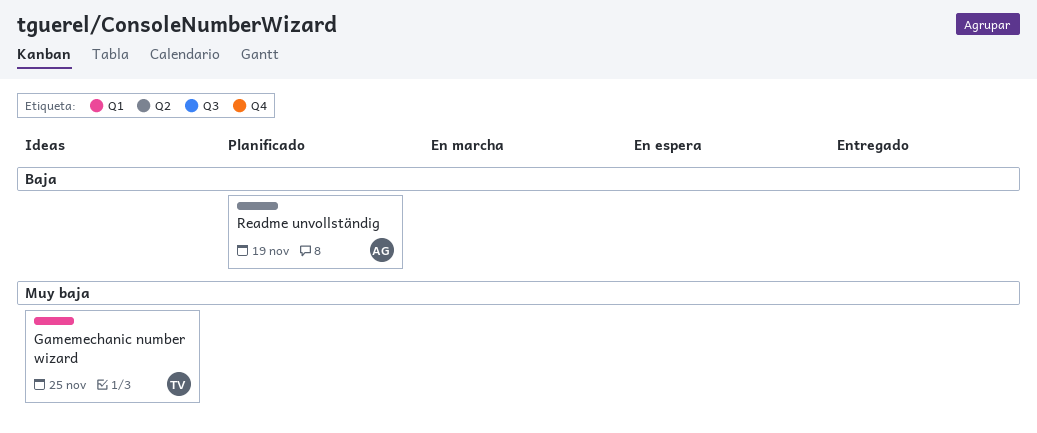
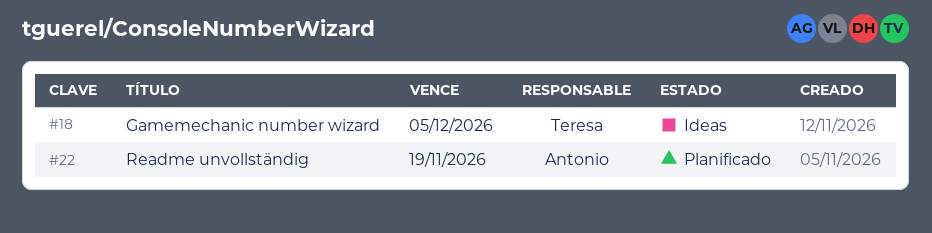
Gamemechanic number wizard, due: Nov 25 -> Dec 5

